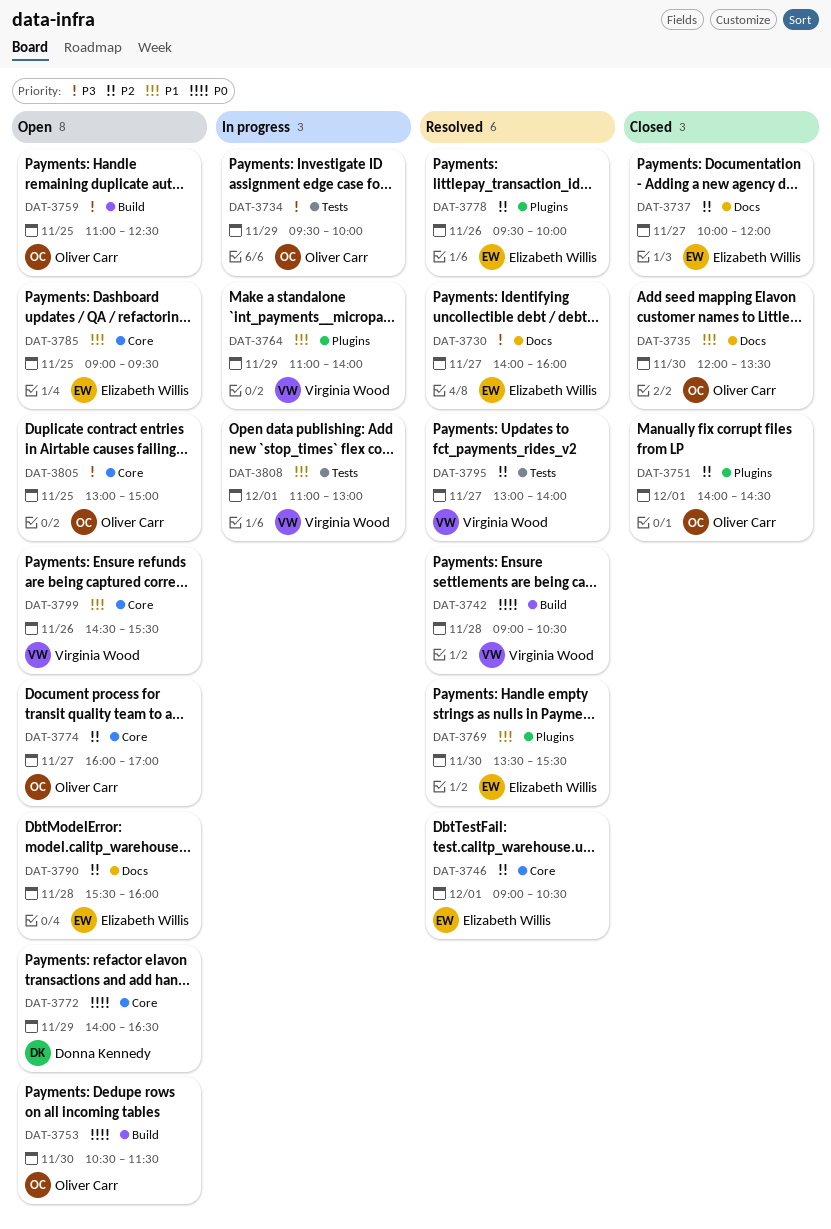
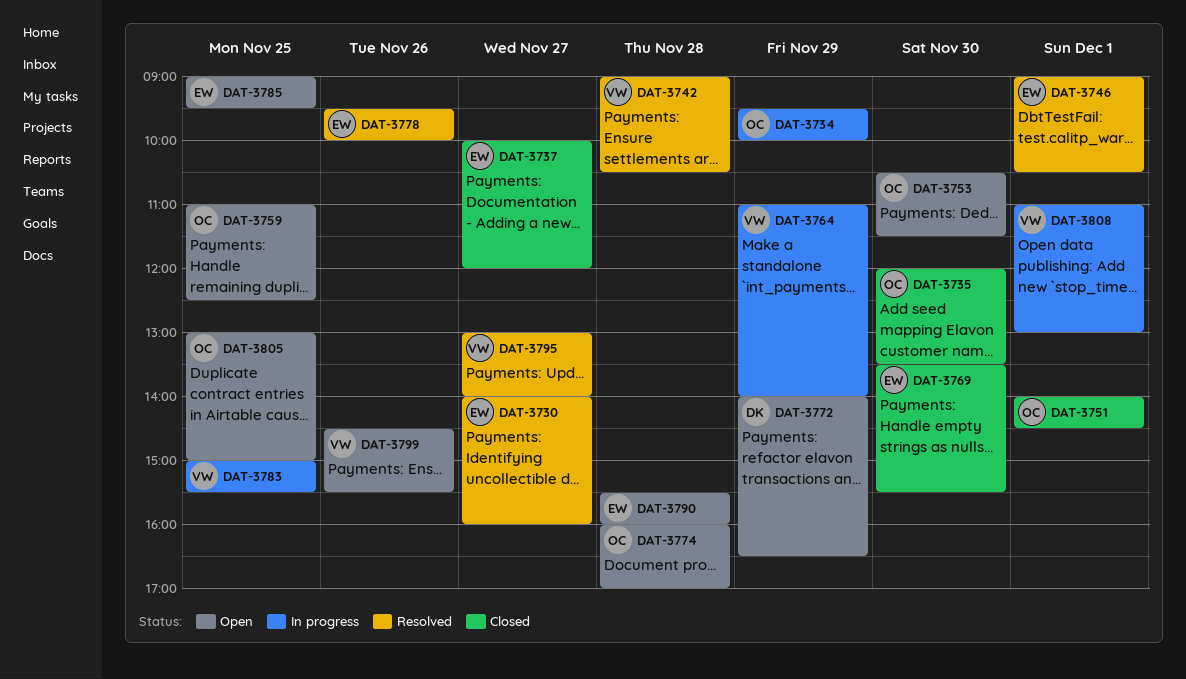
DAT-3769, status: Resolved -> Closed
DAT-3774, day: Nov 27 -> Nov 28
DAT-3783: none -> present

